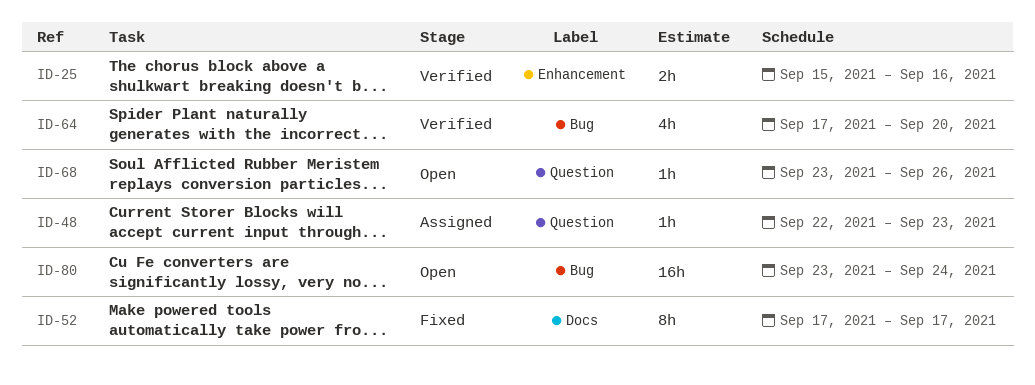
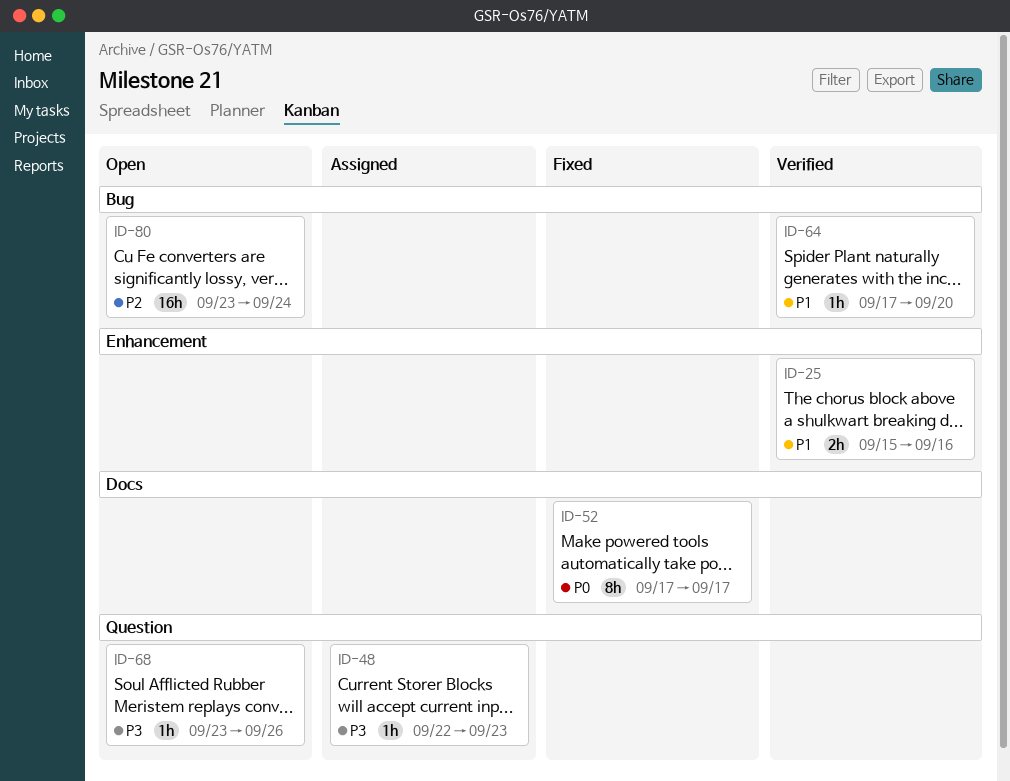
ID-64, estimate: 4h -> 1h

